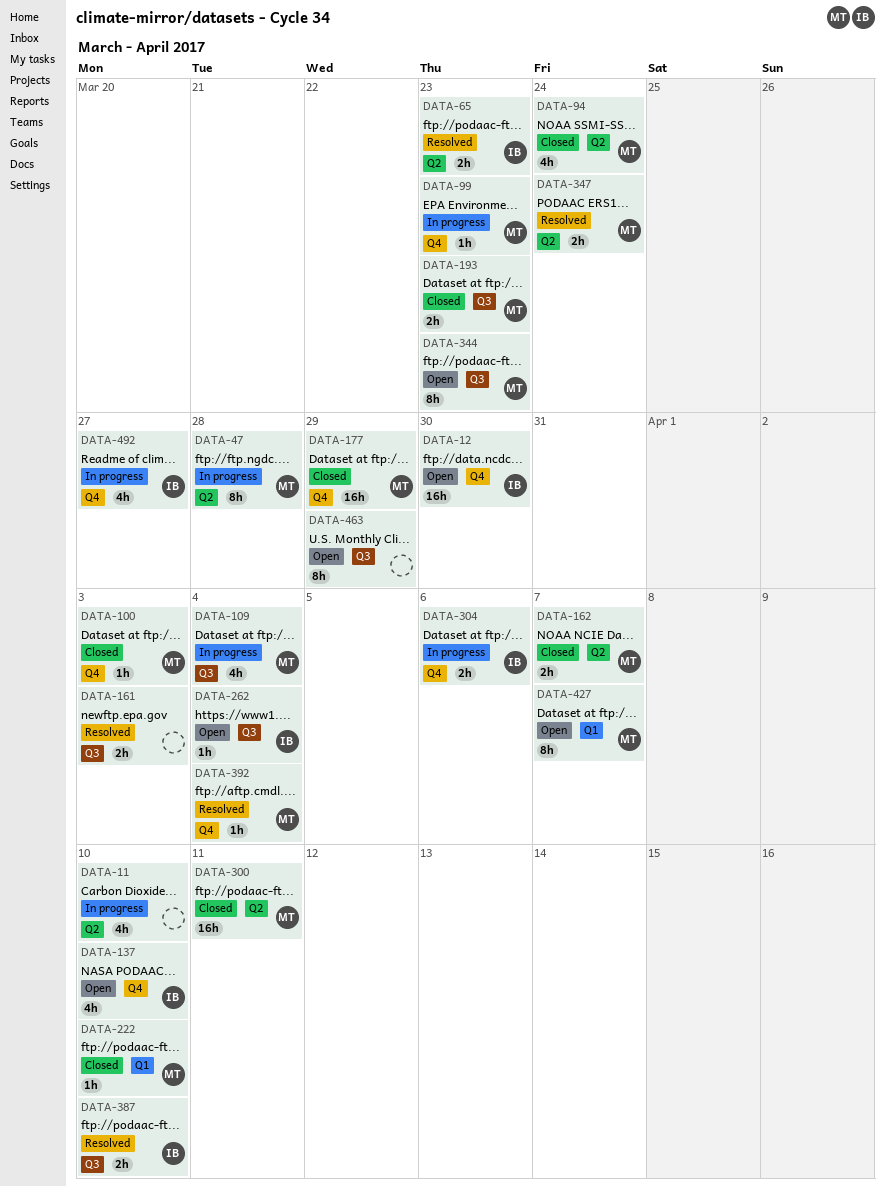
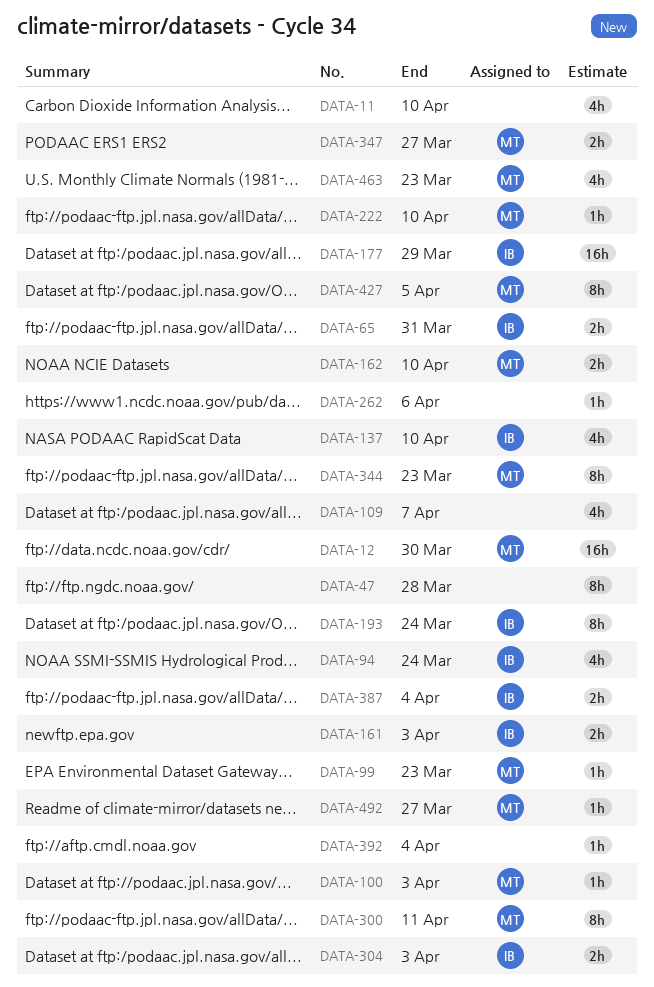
DATA-12, owner: IB -> MT
DATA-47, owner: MT -> none
DATA-65, due: Mar 23 -> Mar 31
DATA-94, owner: MT -> IB
DATA-109, owner: MT -> none
DATA-109, due: Apr 4 -> Apr 7
DATA-161, owner: none -> IB
DATA-162, due: Apr 7 -> Apr 10
DATA-177, owner: MT -> IB
DATA-193, owner: MT -> IB
DATA-193, estimate: 2h -> 8h
DATA-193, due: Mar 23 -> Mar 24
DATA-262, owner: IB -> none
DATA-262, due: Apr 4 -> Apr 6
DATA-300, estimate: 16h -> 8h
DATA-304, due: Apr 6 -> Apr 3
DATA-347, due: Mar 24 -> Mar 27
DATA-387, due: Apr 10 -> Apr 4
DATA-392, owner: MT -> none
DATA-427, due: Apr 7 -> Apr 5
DATA-463, owner: none -> MT
DATA-463, estimate: 8h -> 4h
DATA-463, due: Mar 29 -> Mar 23
DATA-492, owner: IB -> MT
DATA-492, estimate: 4h -> 1h

